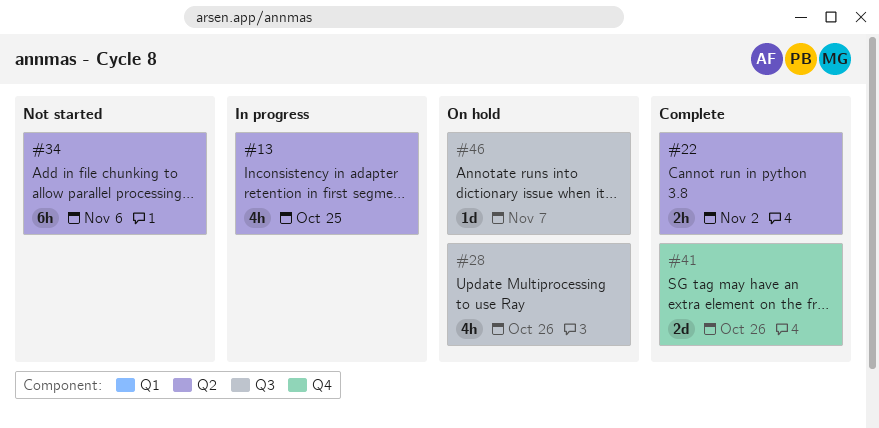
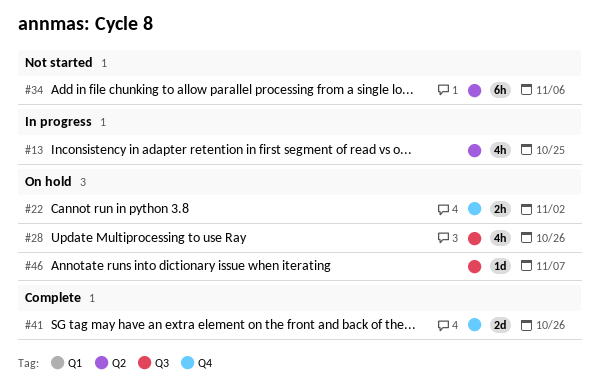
#22, status: Complete -> On hold
#22, label: Q2 -> Q4

